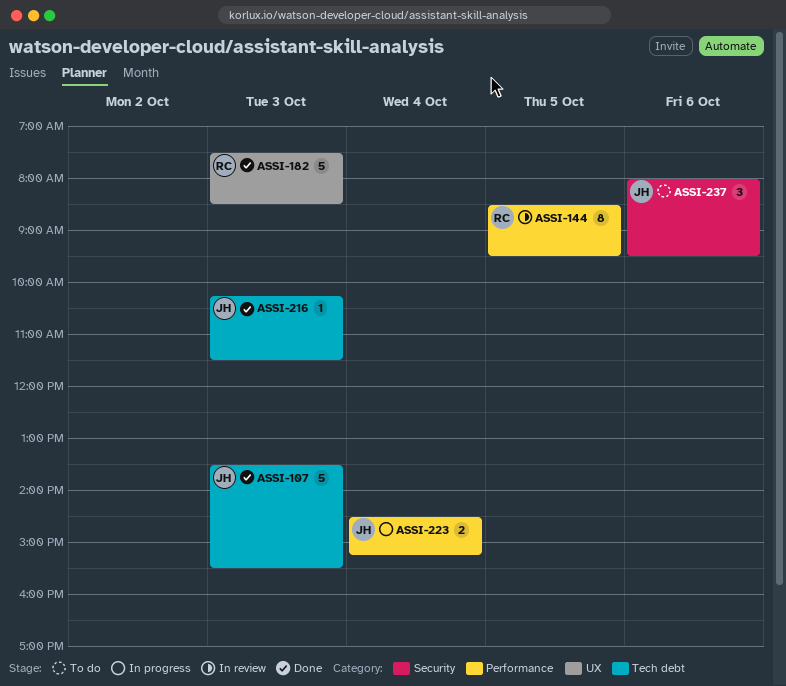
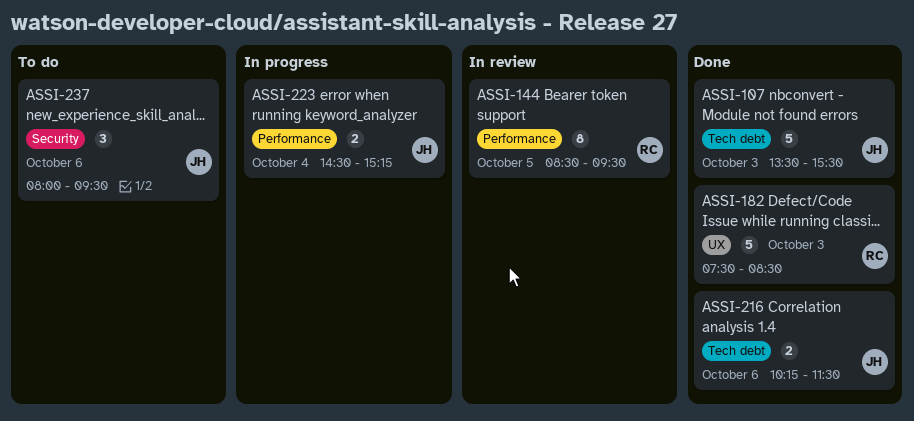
ASSI-216, estimate: 1 -> 2
ASSI-216, day: Oct 3 -> Oct 6

